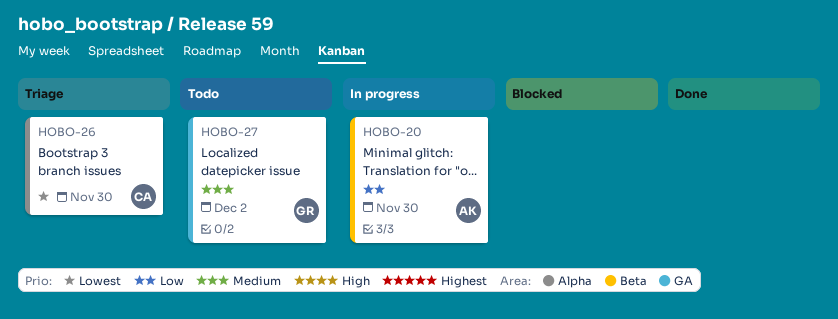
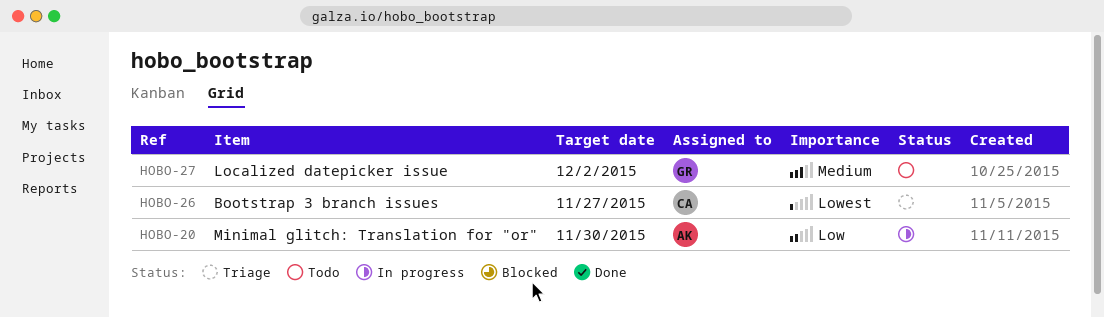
HOBO-26, due: Nov 30 -> Nov 27

